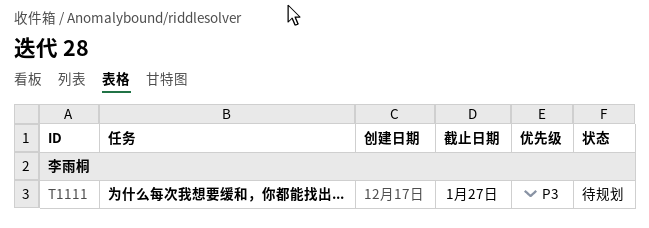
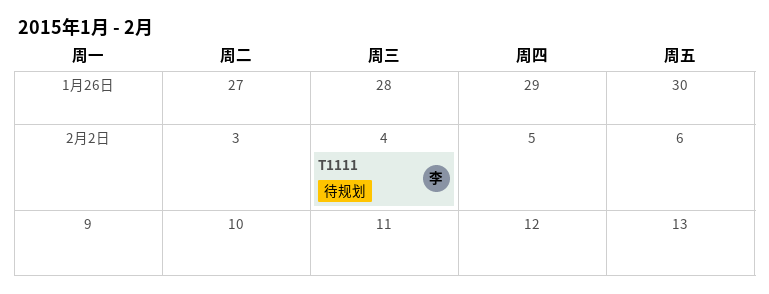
T1111, due: Jan 27 -> Feb 4

